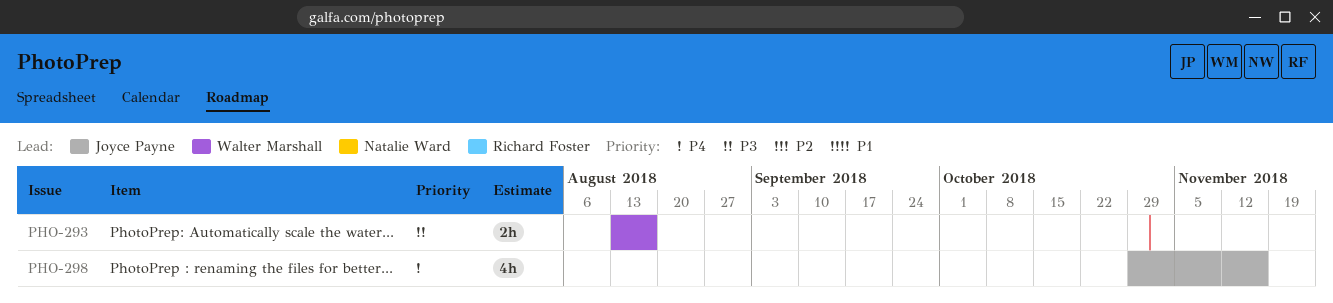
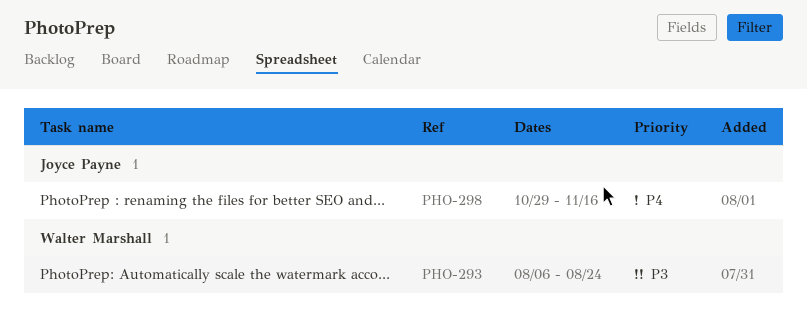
PHO-293, start: Aug 13 -> Aug 6
PHO-293, due: Aug 17 -> Aug 24

